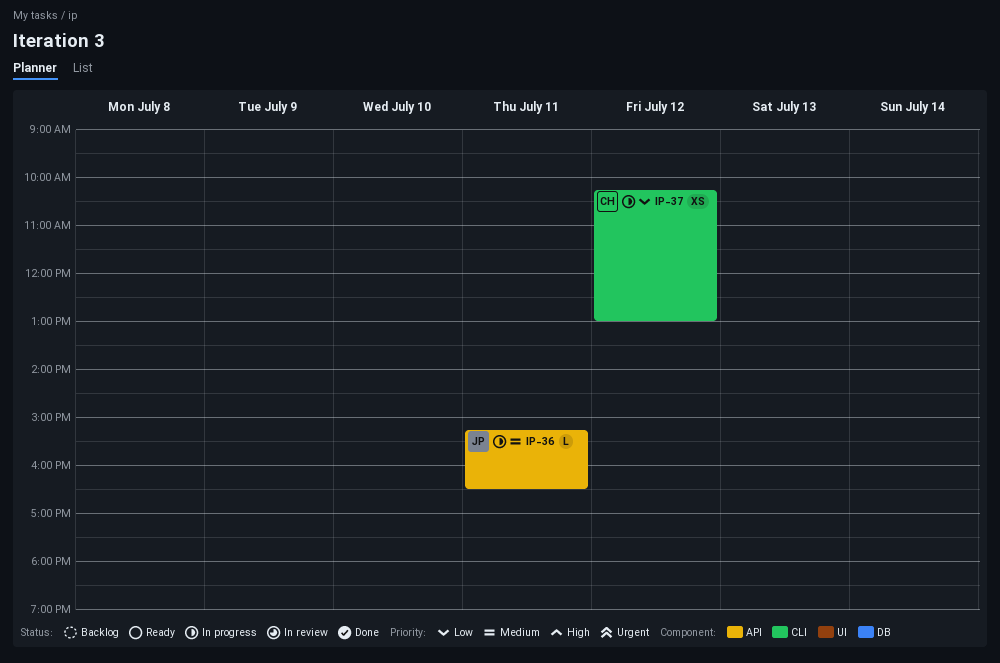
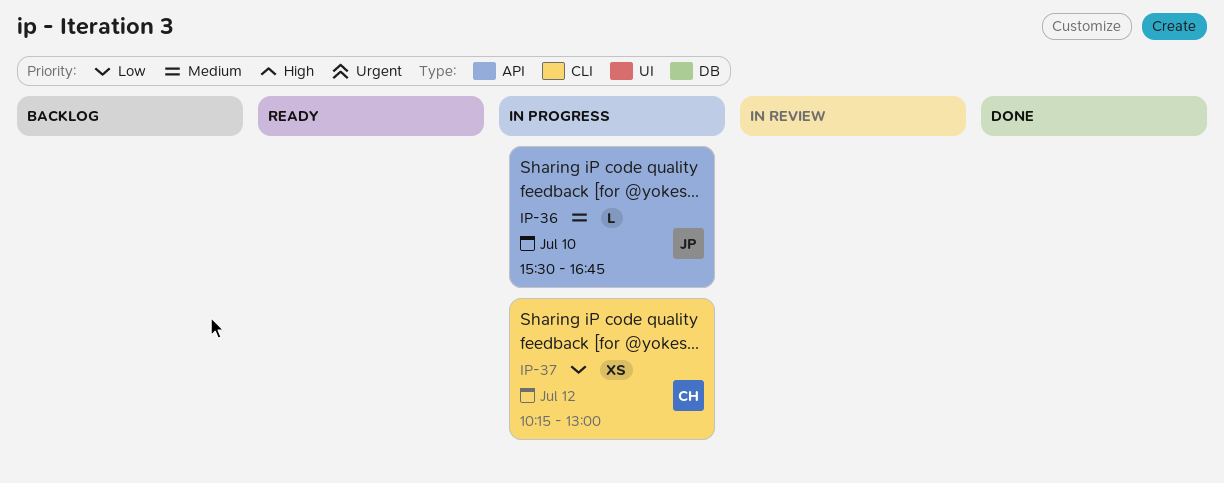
IP-36, day: Jul 11 -> Jul 10
IP-36, begins: 15:15 -> 15:30
IP-36, ends: 16:30 -> 16:45

